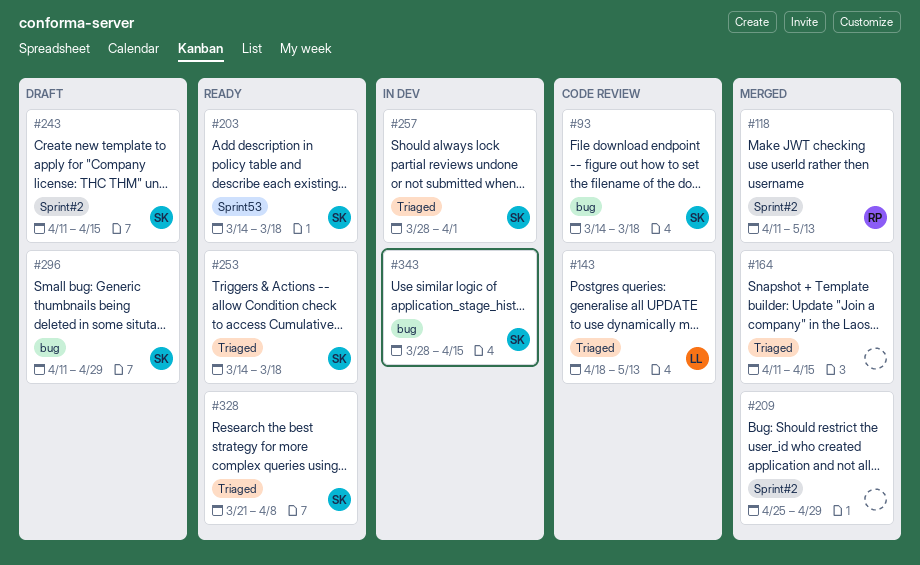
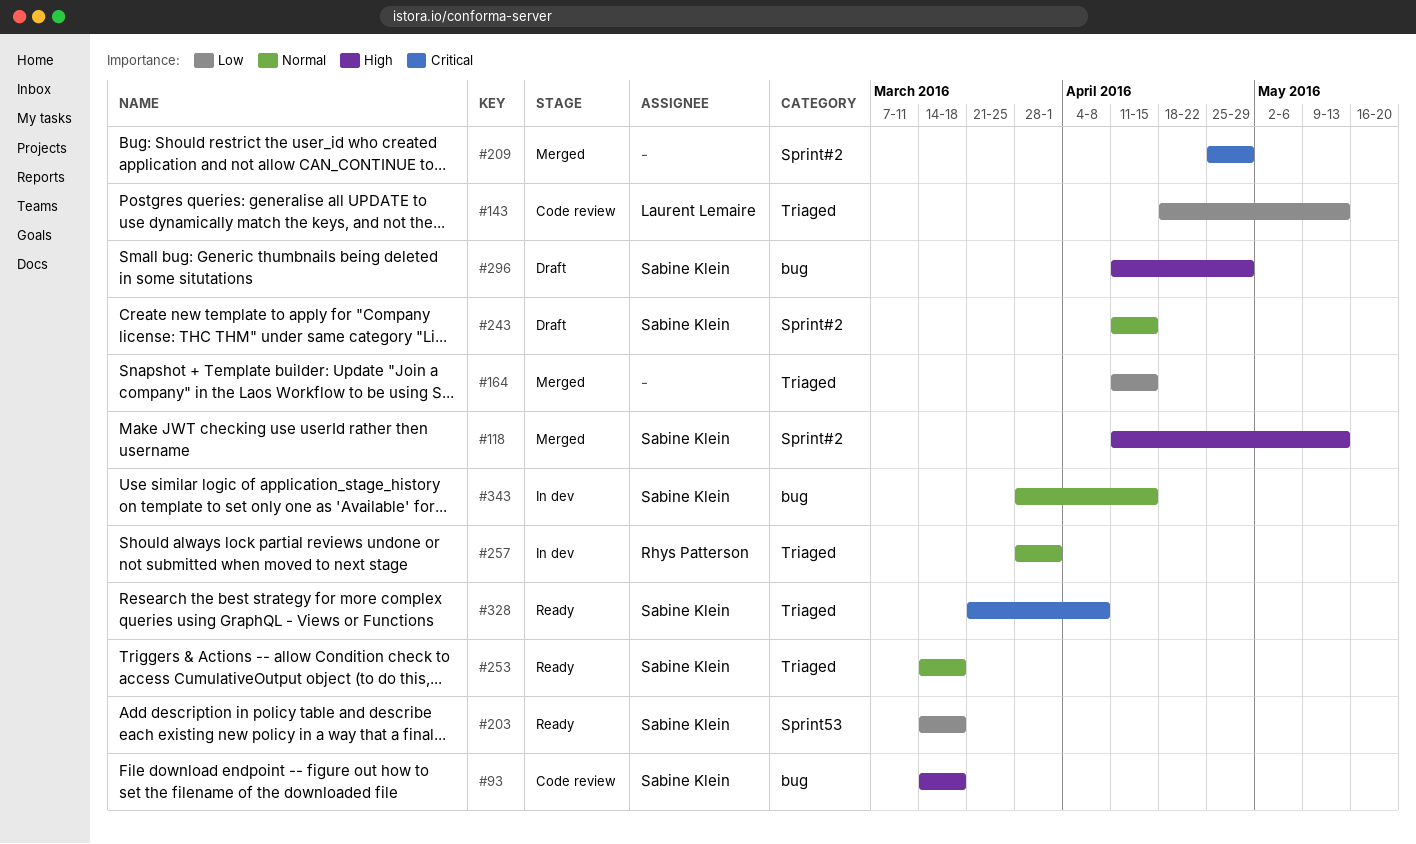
#118, owner: Rhys Patterson -> Sabine Klein
#257, owner: Sabine Klein -> Rhys Patterson

